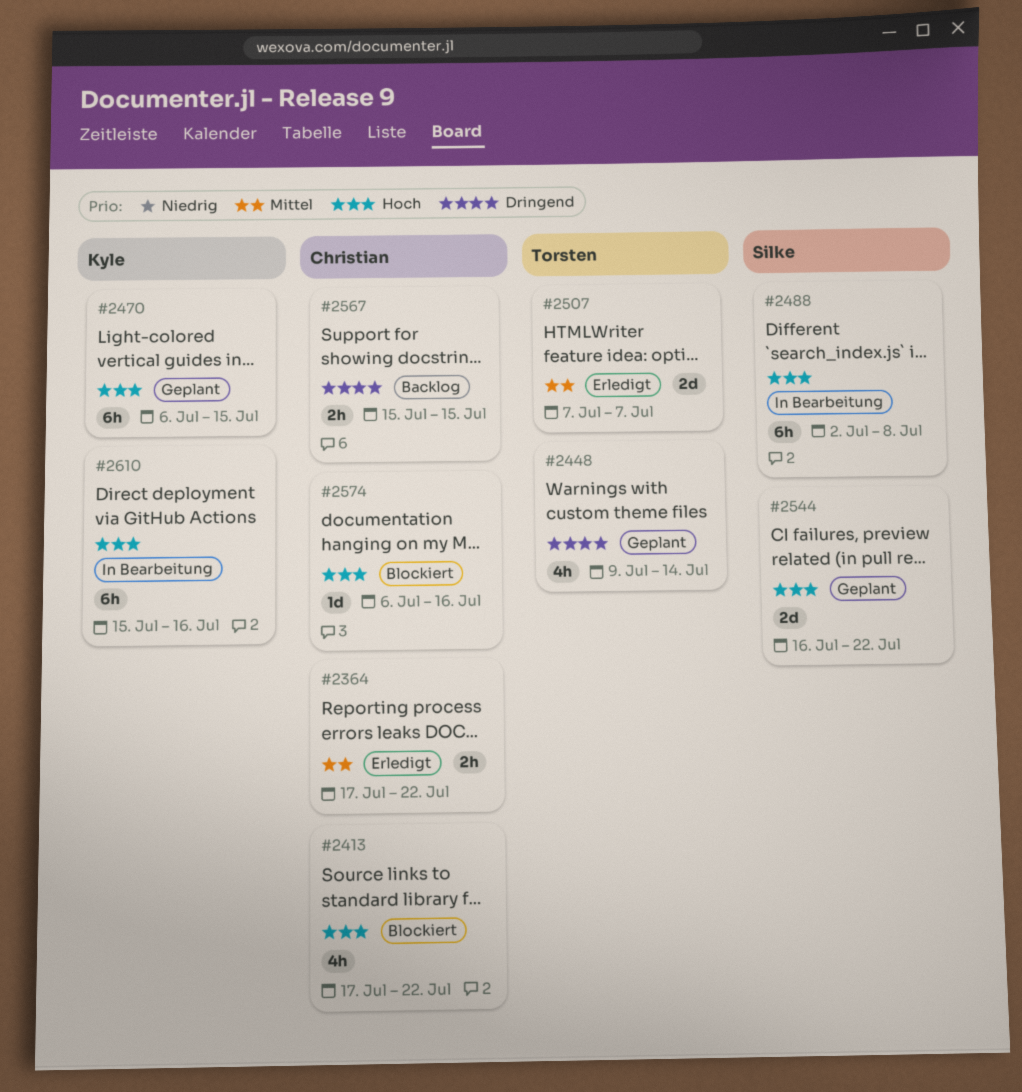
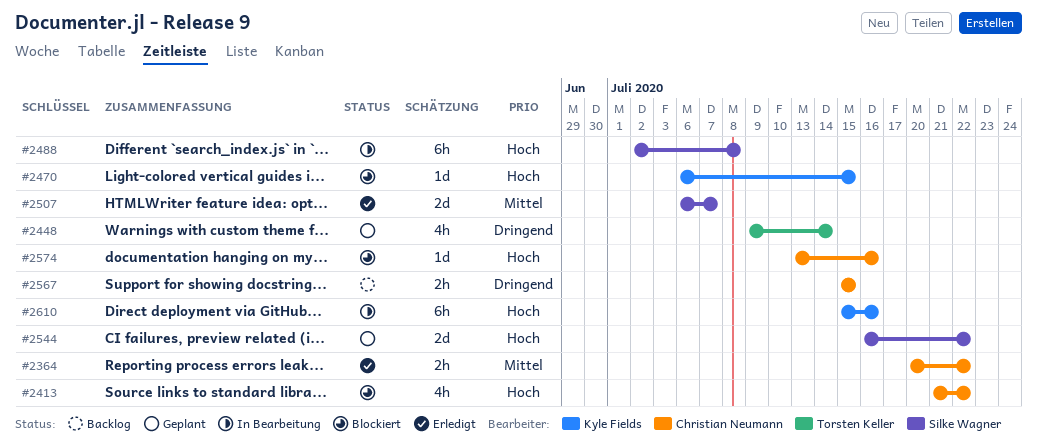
#2364, start: Jul 17 -> Jul 20
#2413, start: Jul 17 -> Jul 21
#2470, status: Geplant -> Blockiert
#2470, estimate: 6h -> 1d
#2507, owner: Torsten Keller -> Silke Wagner
#2507, start: Jul 7 -> Jul 6
#2574, start: Jul 6 -> Jul 13

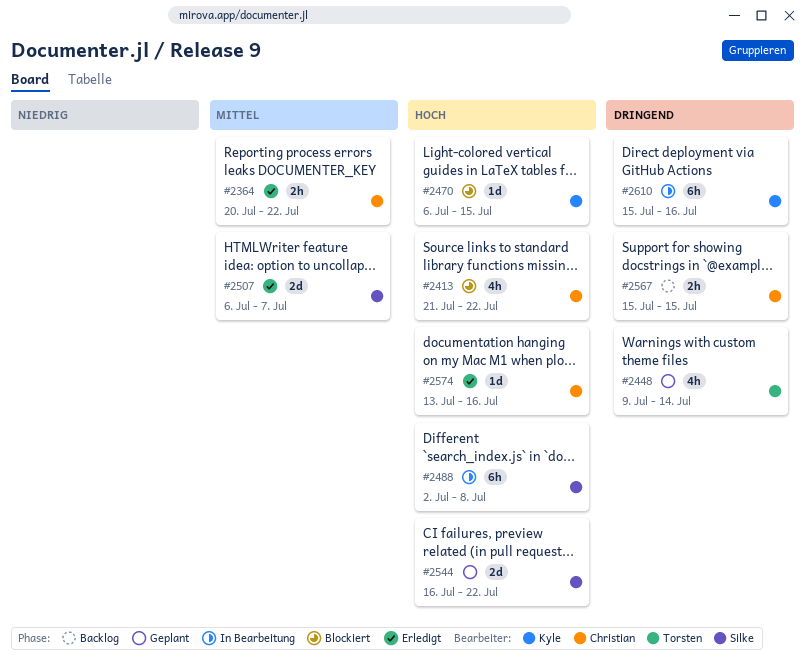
#2574, status: Blockiert -> Erledigt
#2610, priority: Hoch -> Dringend

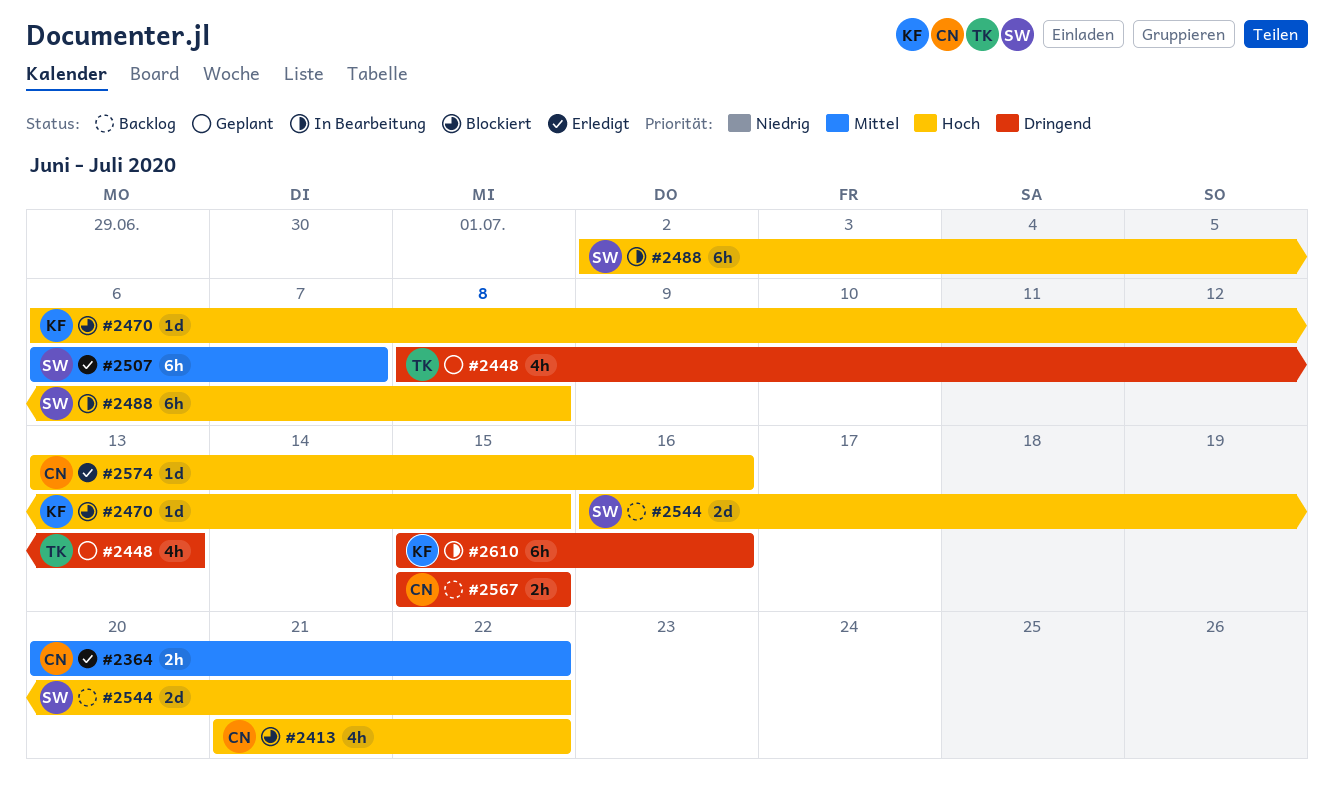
#2448, start: Jul 9 -> Jul 8
#2448, due: Jul 14 -> Jul 13
#2507, estimate: 2d -> 6h
#2544, status: Geplant -> Backlog

